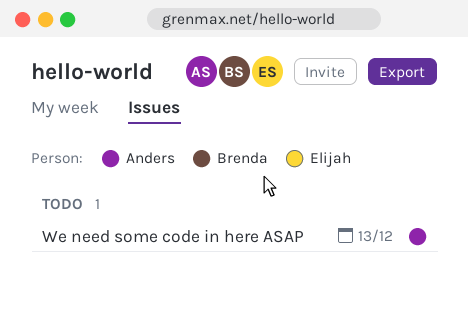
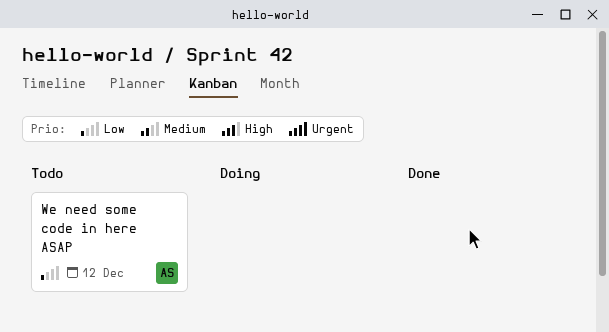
We need some code in here ASAP, due: Dec 13 -> Dec 12

